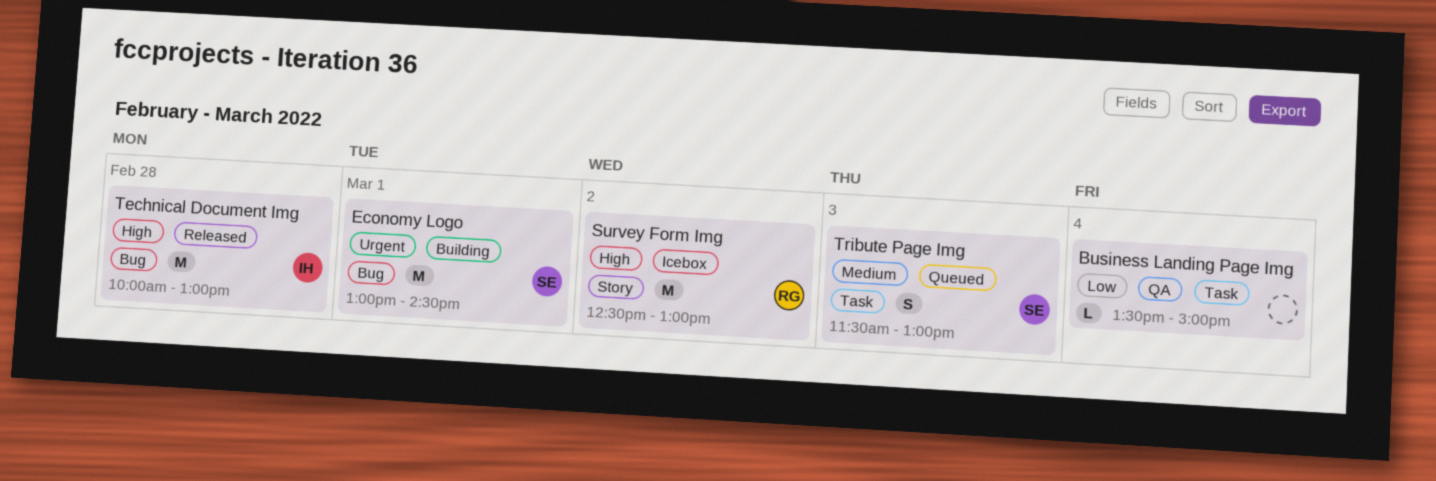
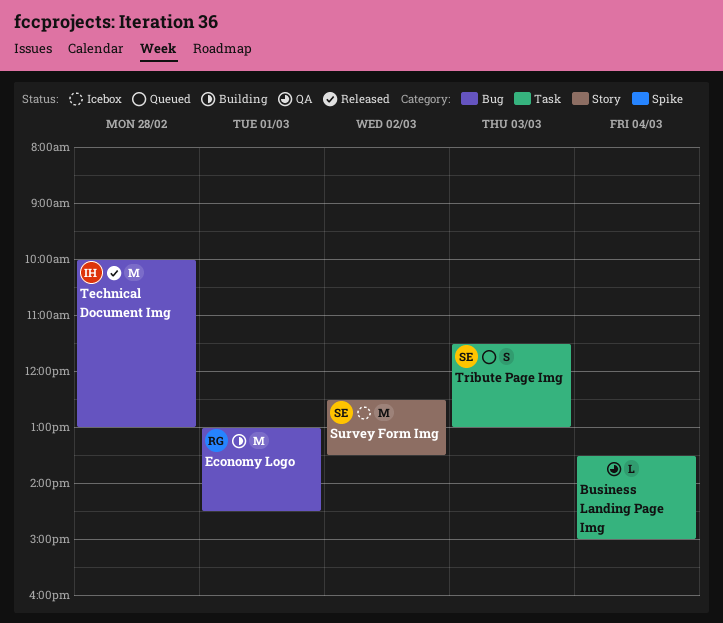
Economy Logo, owner: SE -> RG
Survey Form Img, owner: RG -> SE
Survey Form Img, ends: 13:00 -> 13:30

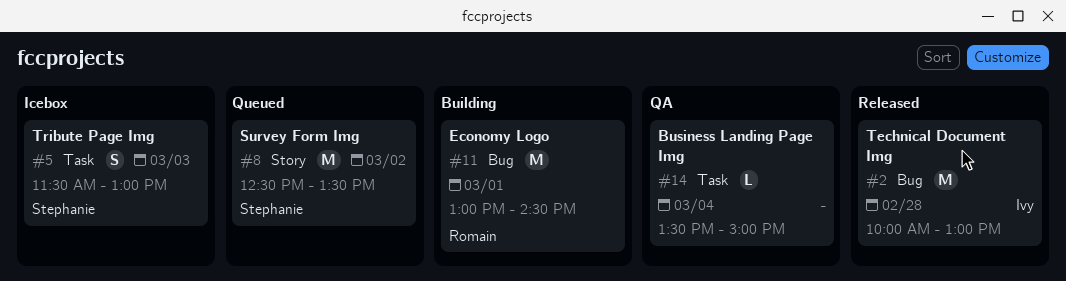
Survey Form Img, status: Icebox -> Queued
Tribute Page Img, status: Queued -> Icebox

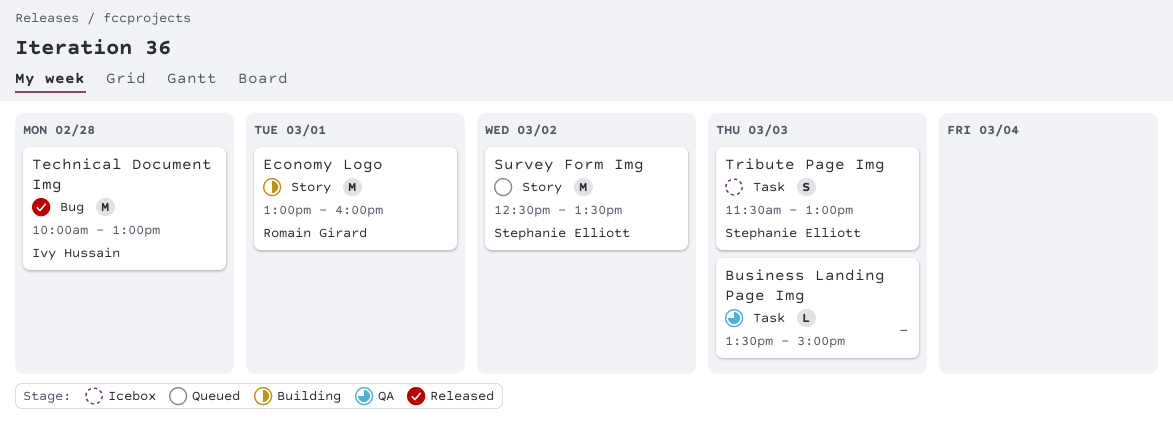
Business Landing Page Img, day: Mar 4 -> Mar 3
Economy Logo, label: Bug -> Story
Economy Logo, ends: 14:30 -> 16:00

